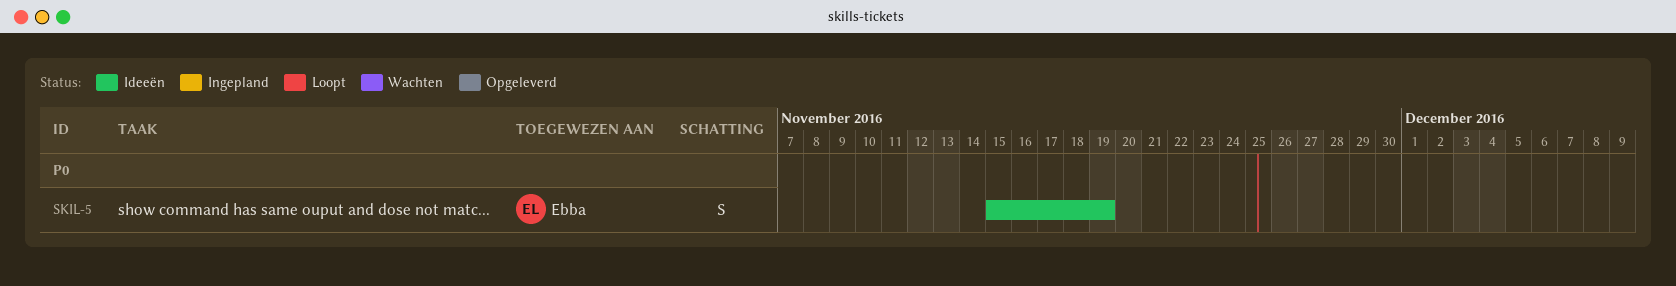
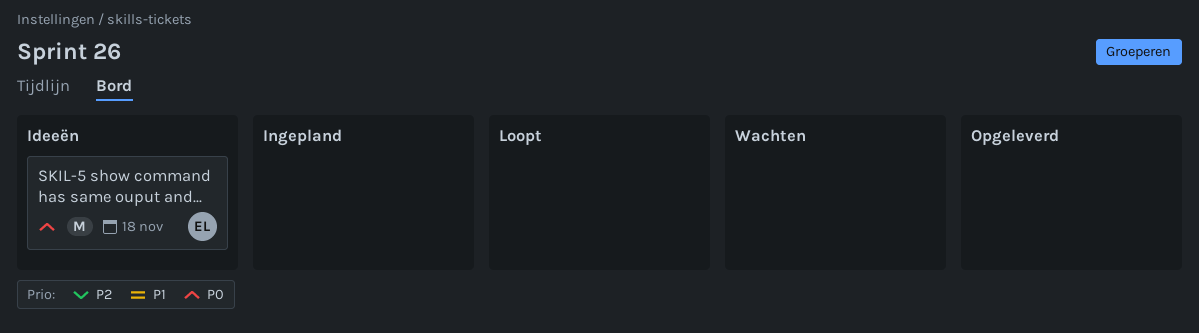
SKIL-5, estimate: S -> M
SKIL-5, due: Nov 19 -> Nov 18

